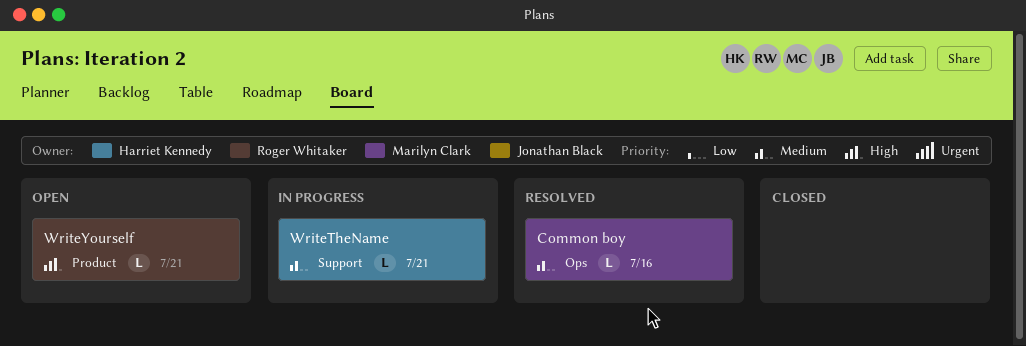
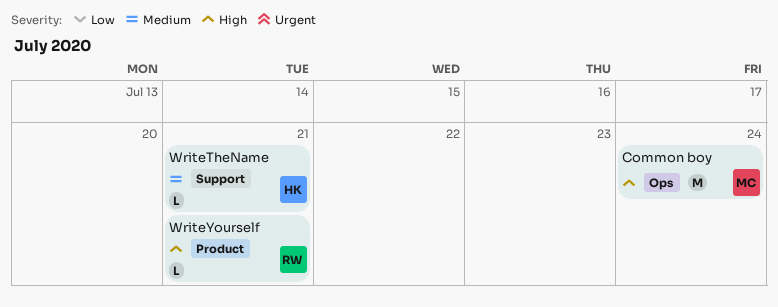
Common boy, priority: Medium -> High
Common boy, estimate: L -> M
Common boy, due: Jul 16 -> Jul 24

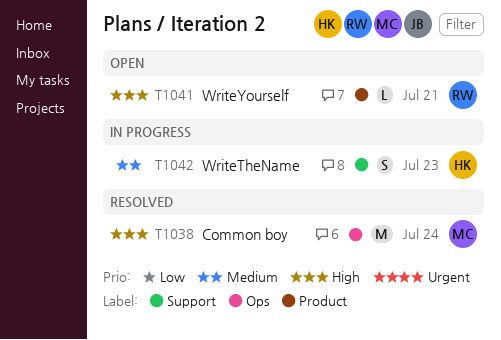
WriteTheName, estimate: L -> S
WriteTheName, due: Jul 21 -> Jul 23

